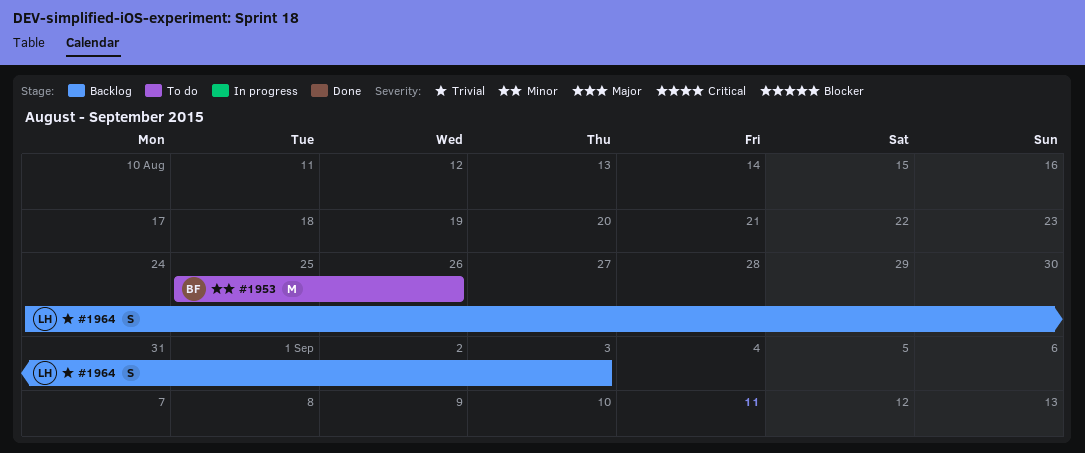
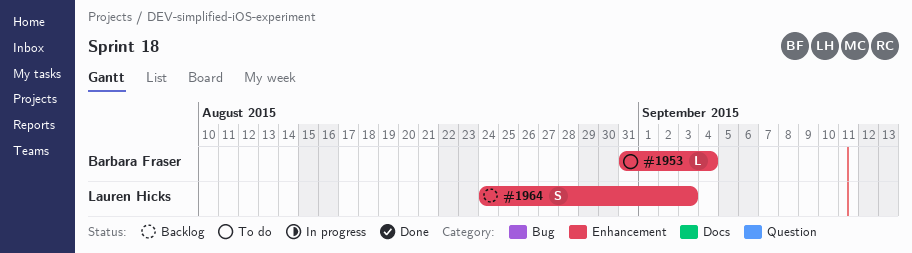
#1953, estimate: M -> L
#1953, start: Aug 25 -> Aug 31
#1953, due: Aug 26 -> Sep 4

